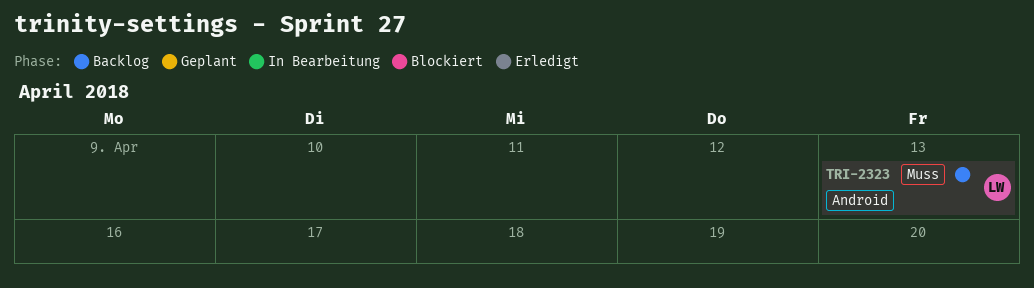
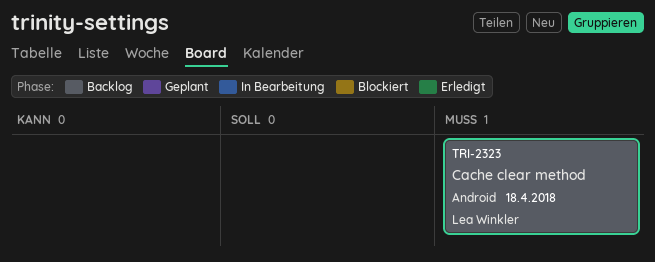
TRI-2323, due: Apr 13 -> Apr 18

